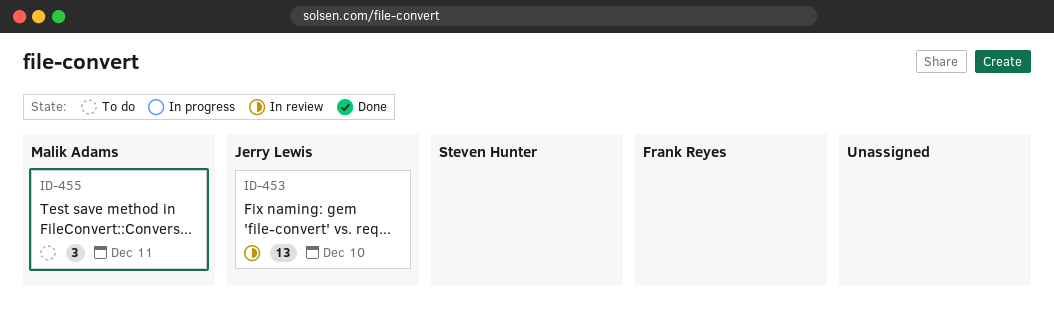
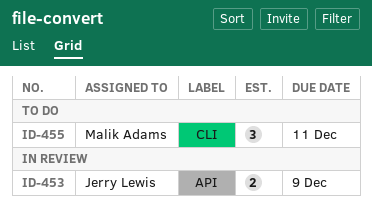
ID-453, estimate: 13 -> 2
ID-453, due: Dec 10 -> Dec 9

